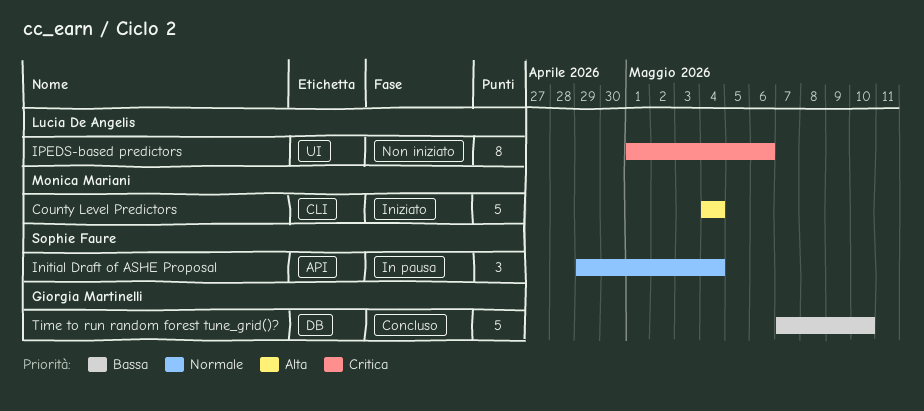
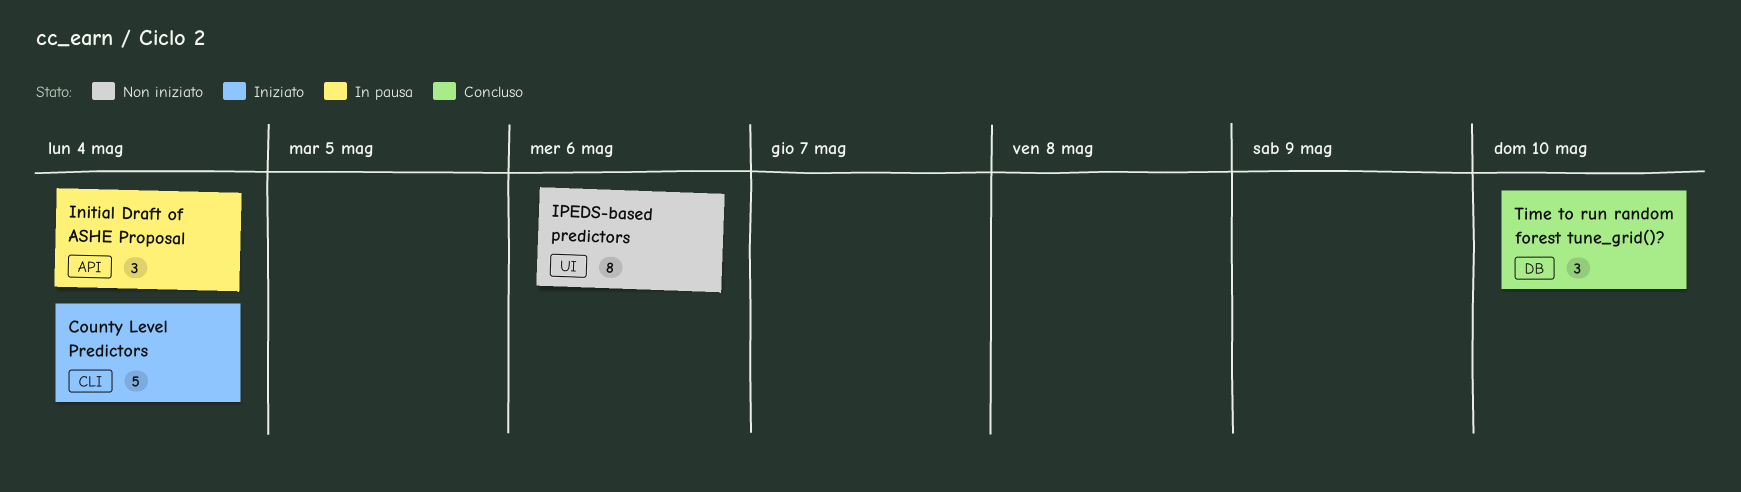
Time to run random forest tune_grid()?, estimate: 5 -> 3

